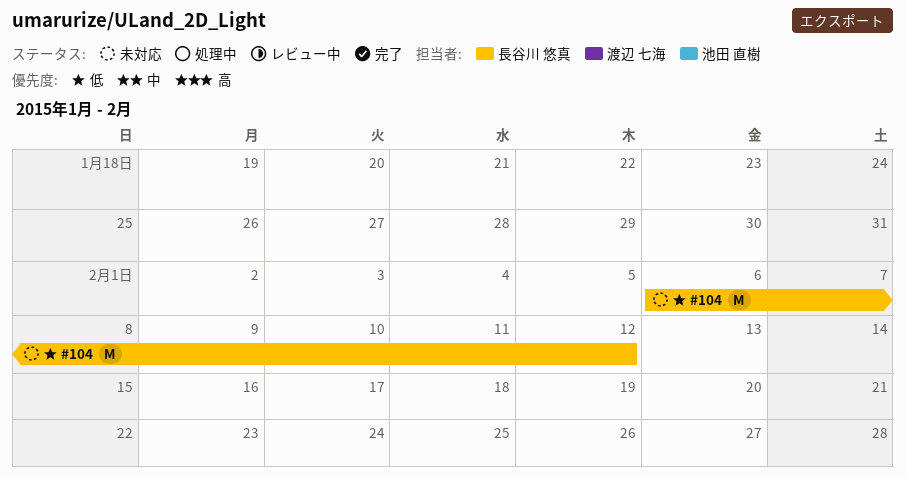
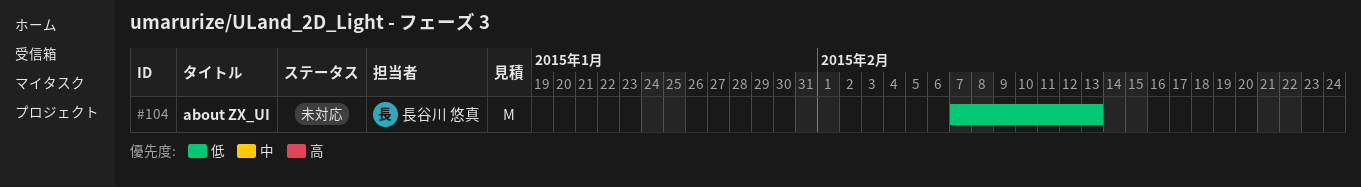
#104, start: Feb 6 -> Feb 7
#104, due: Feb 12 -> Feb 13

